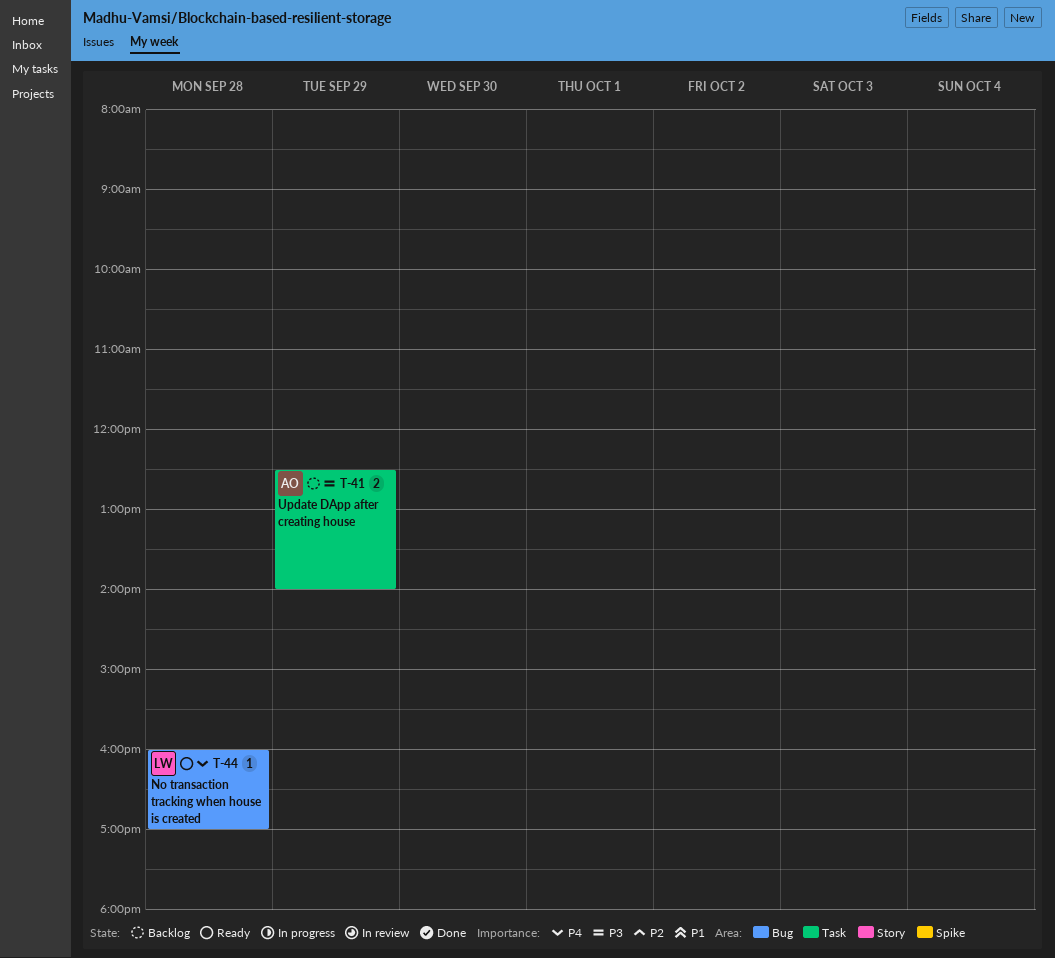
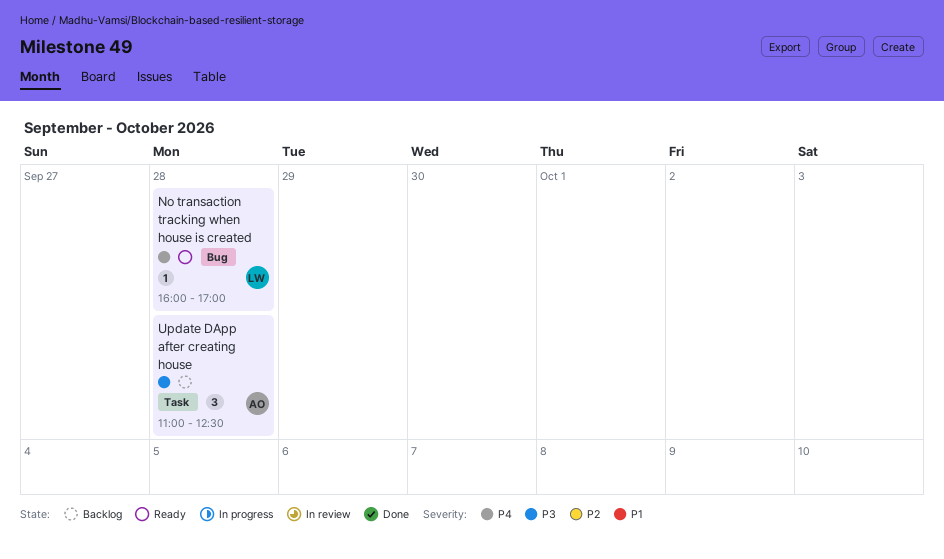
Update DApp after creating house, estimate: 2 -> 3
Update DApp after creating house, day: Sep 29 -> Sep 28
Update DApp after creating house, begins: 12:30 -> 11:00
Update DApp after creating house, ends: 14:00 -> 12:30

